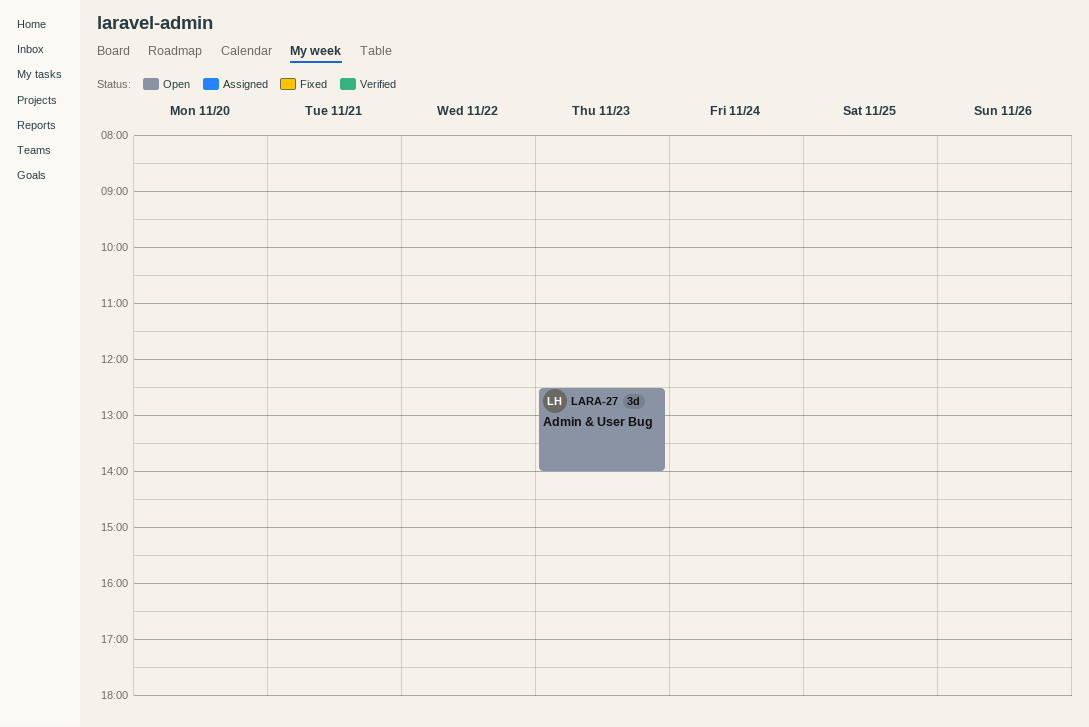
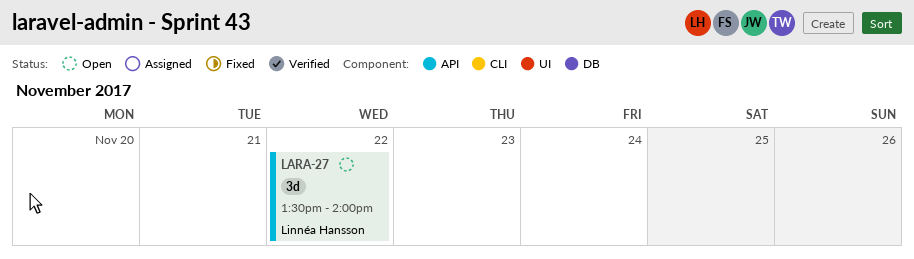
LARA-27, day: Nov 23 -> Nov 22
LARA-27, begins: 12:30 -> 13:30

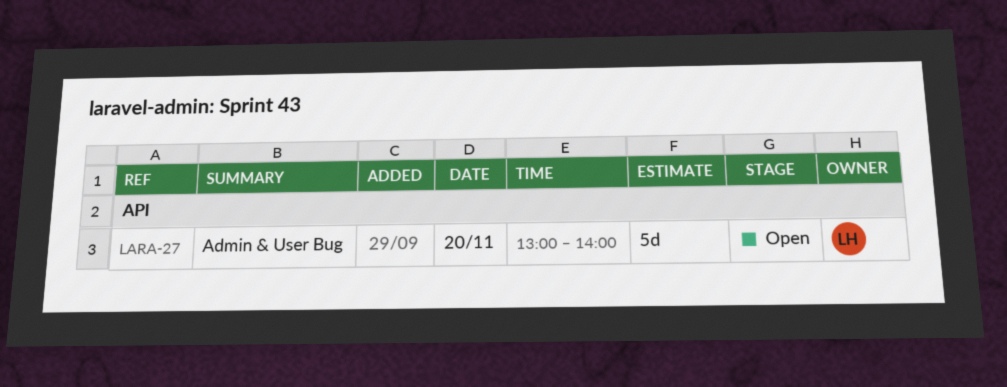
LARA-27, estimate: 3d -> 5d
LARA-27, day: Nov 22 -> Nov 20
LARA-27, begins: 13:30 -> 13:00

